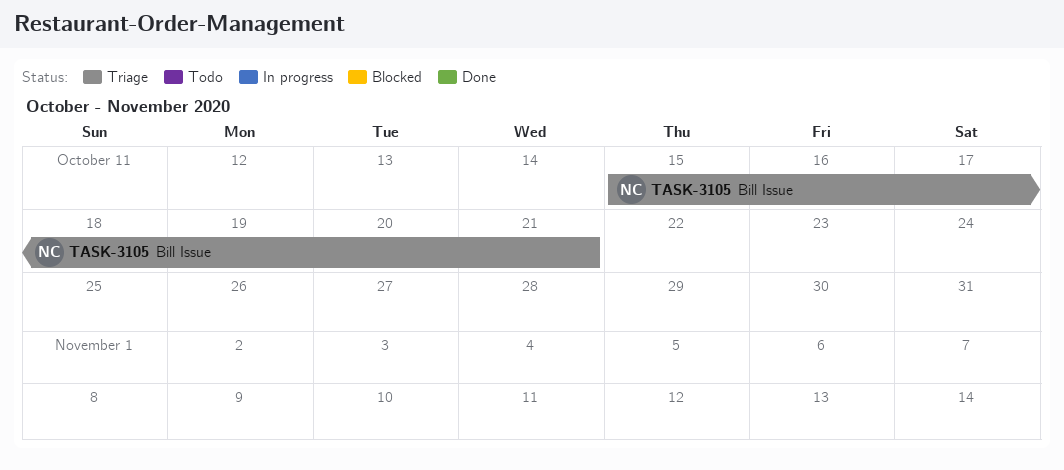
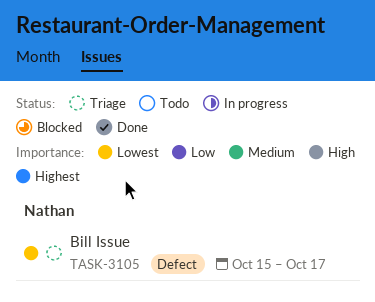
TASK-3105, due: Oct 21 -> Oct 17

